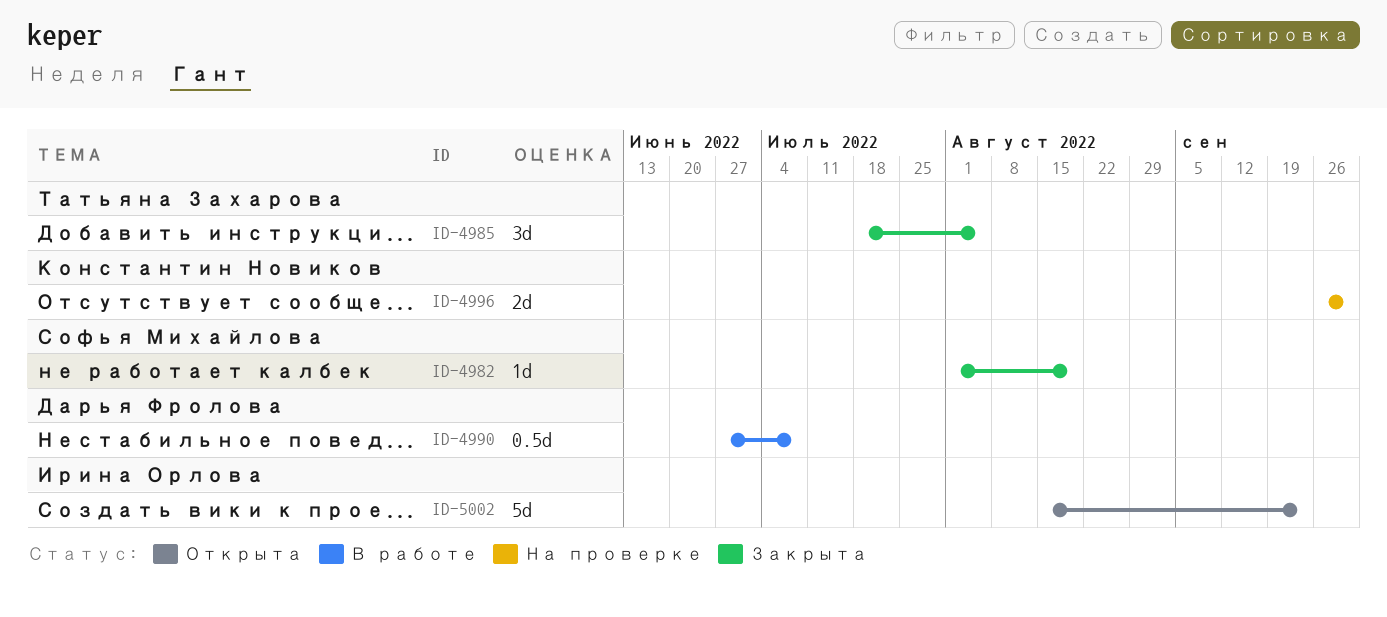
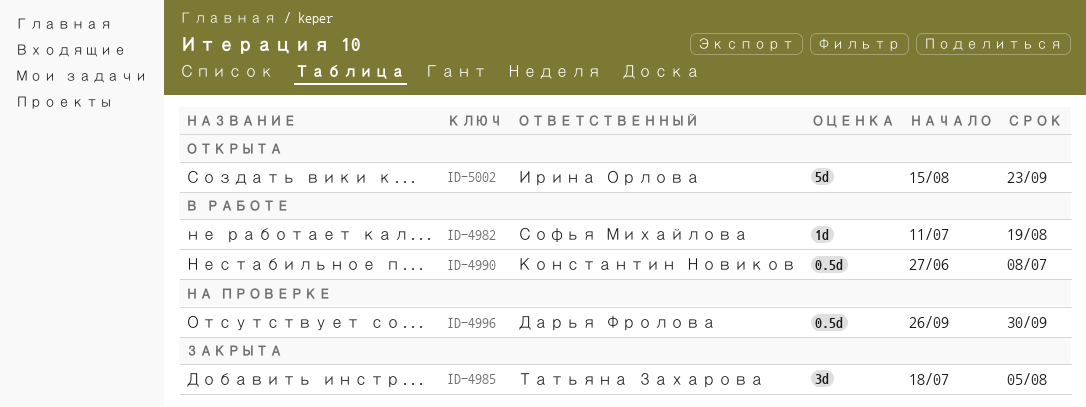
ID-4982, status: Закрыта -> В работе
ID-4982, start: Aug 1 -> Jul 11
ID-4990, owner: Дарья Фролова -> Константин Новиков
ID-4996, owner: Константин Новиков -> Дарья Фролова
ID-4996, estimate: 2d -> 0.5d

